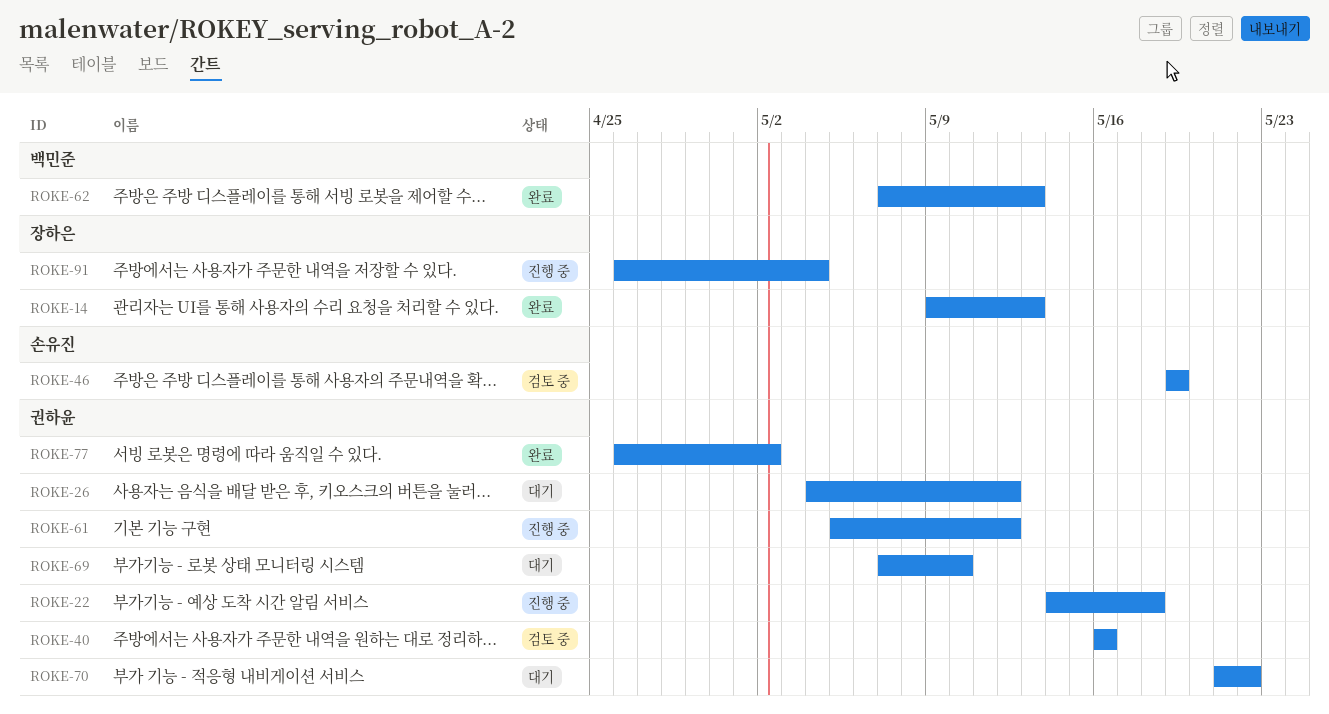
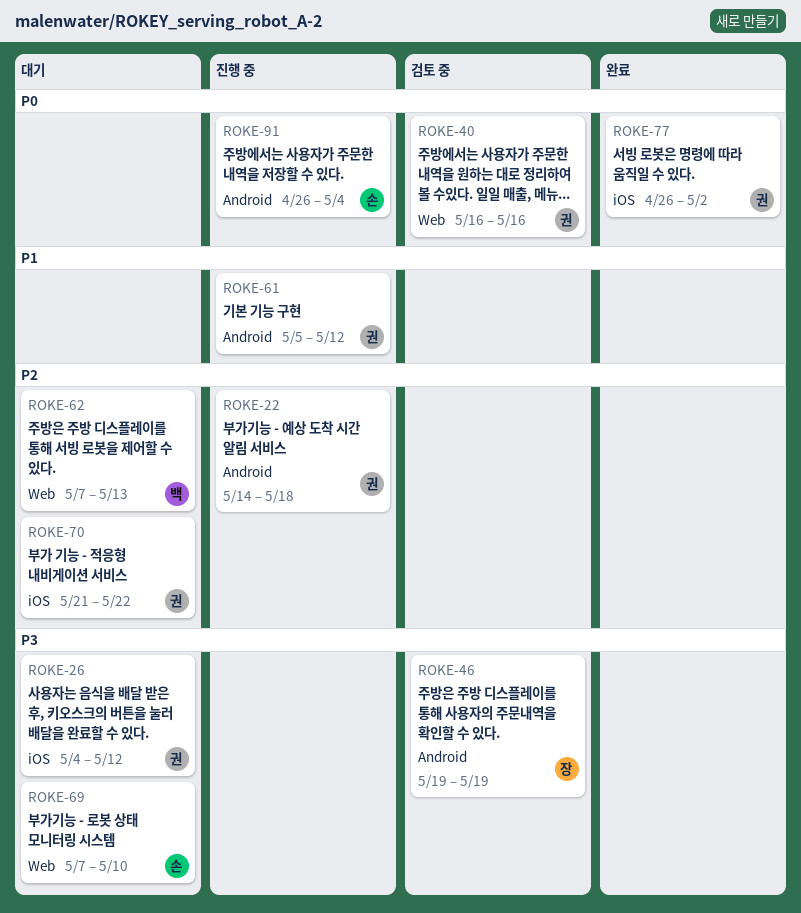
ROKE-14: present -> none
ROKE-46, owner: 손유진 -> 장하은
ROKE-62, status: 완료 -> 대기
ROKE-69, owner: 권하윤 -> 손유진
ROKE-91, owner: 장하은 -> 손유진

